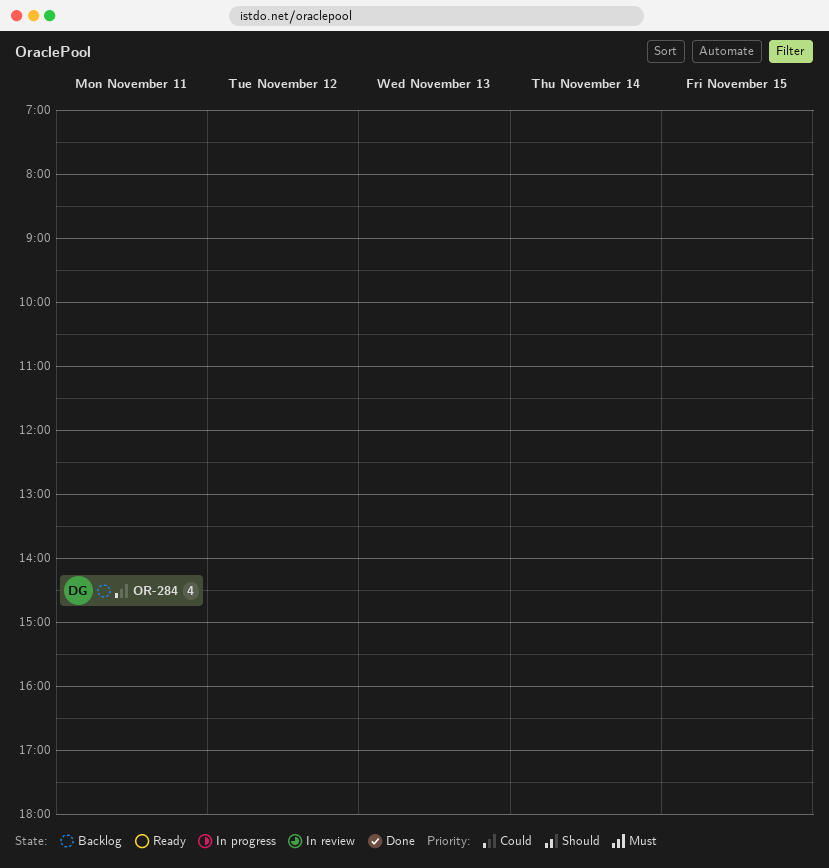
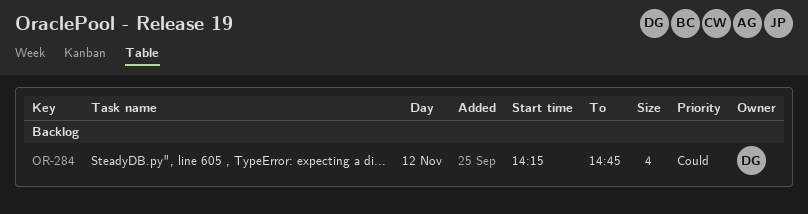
OR-284, day: Nov 11 -> Nov 12

